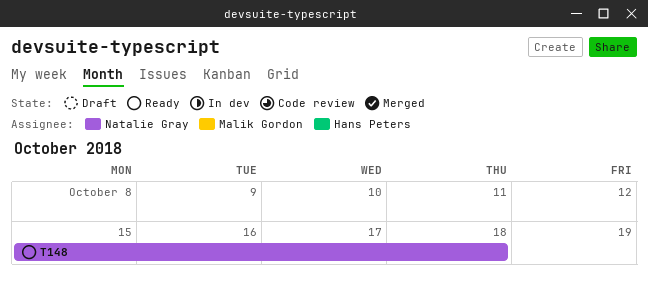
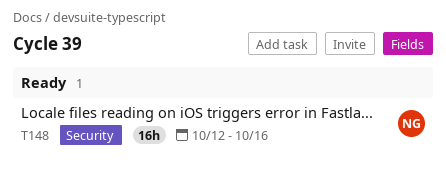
T148, start: Oct 15 -> Oct 12
T148, due: Oct 18 -> Oct 16

